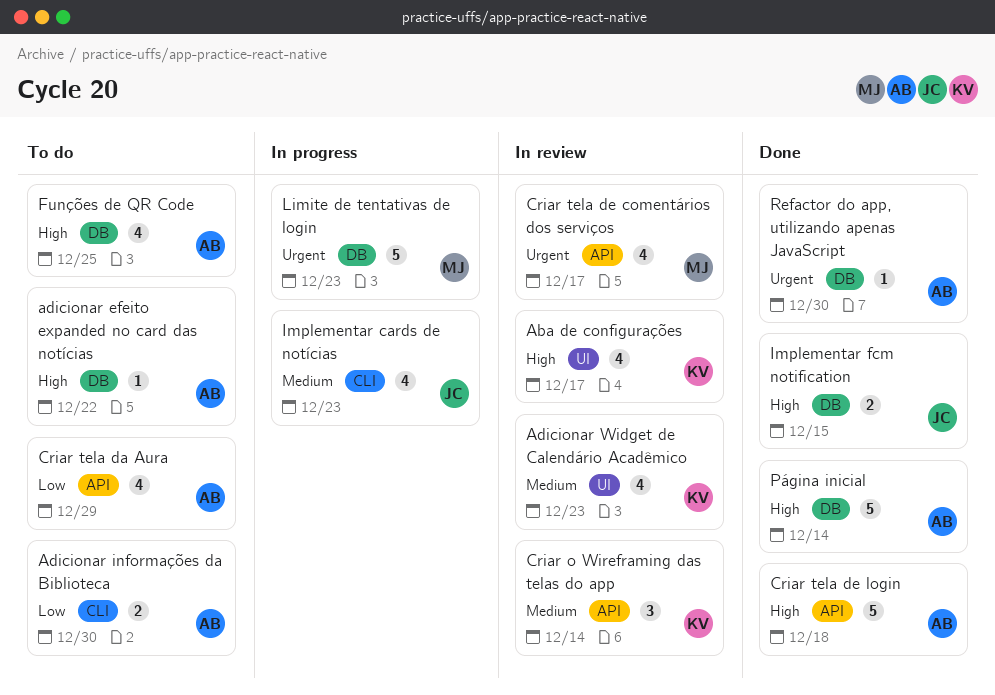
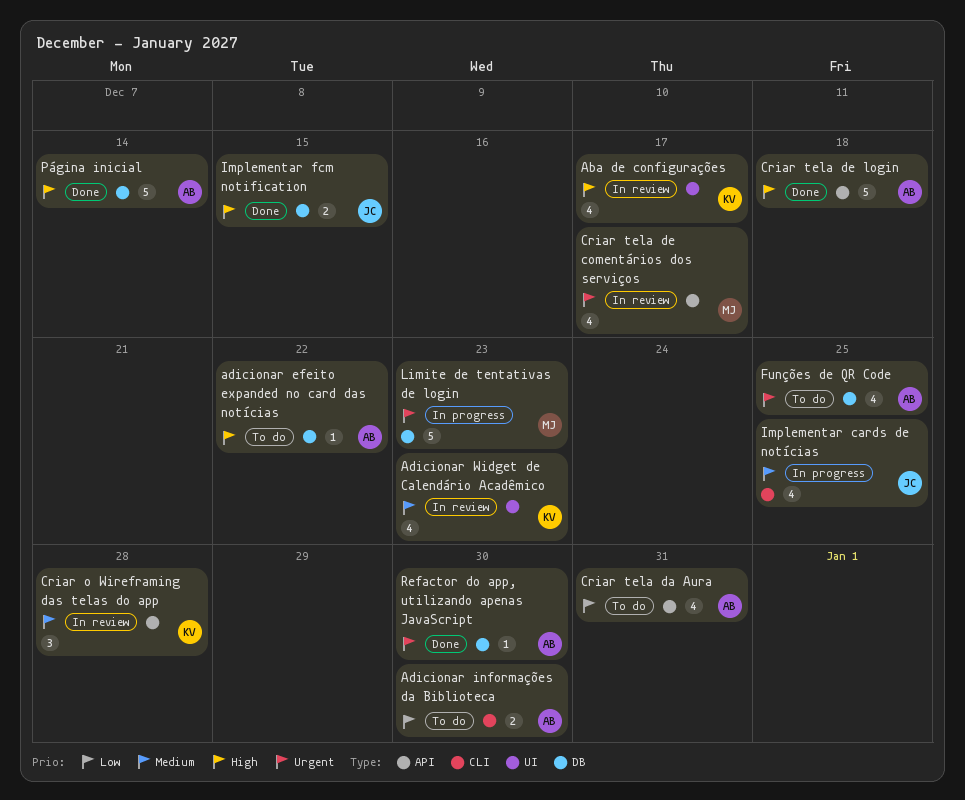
Criar o Wireframing das telas do app, due: Dec 14 -> Dec 28
Criar tela da Aura, due: Dec 29 -> Dec 31
Funções de QR Code, priority: High -> Urgent
Implementar cards de notícias, due: Dec 23 -> Dec 25

